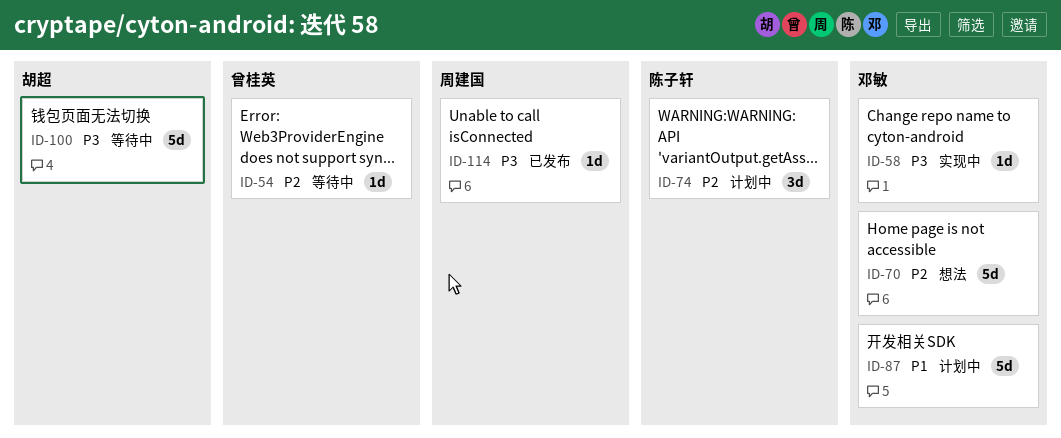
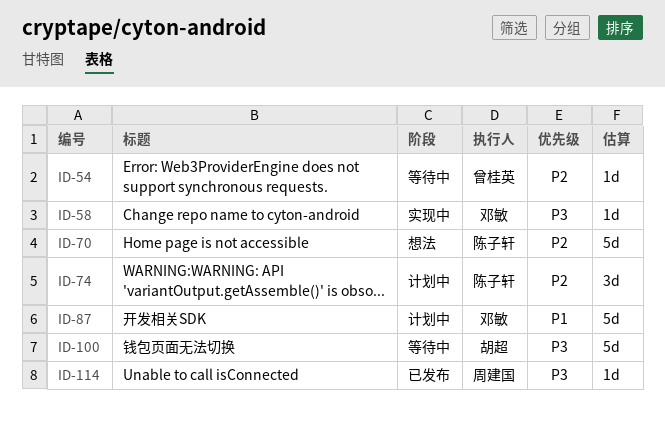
ID-70, owner: 邓敏 -> 陈子轩

